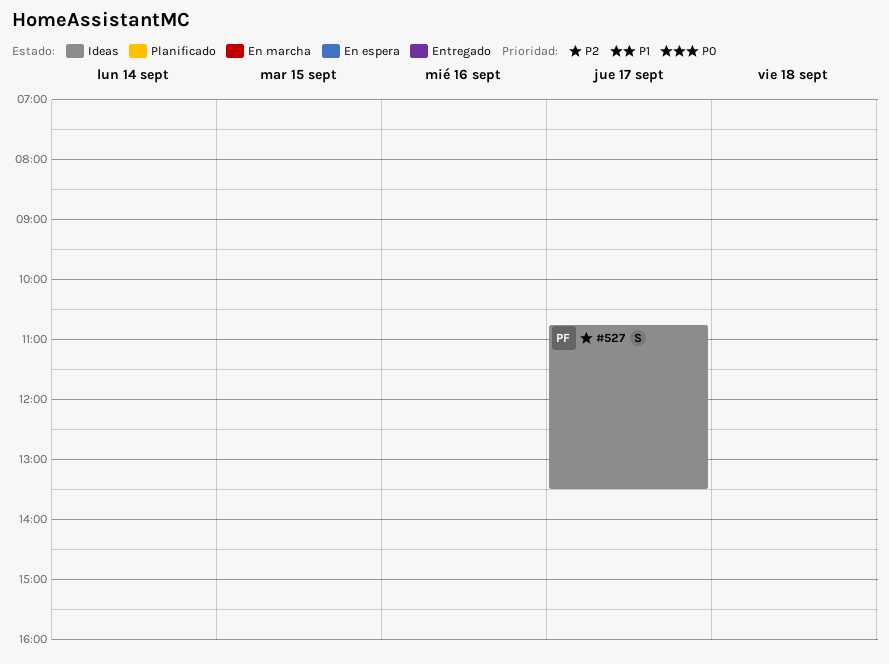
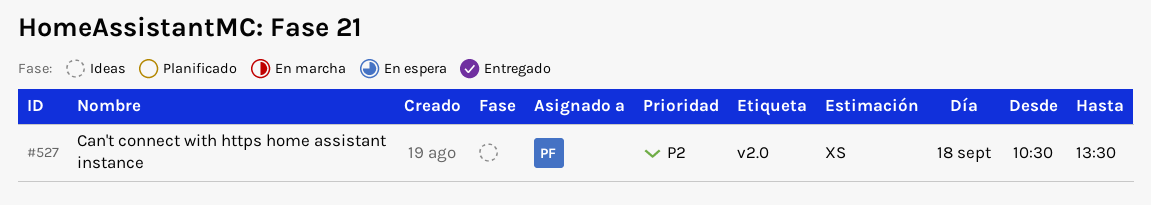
#527, estimate: S -> XS
#527, day: Sep 17 -> Sep 18
#527, begins: 10:45 -> 10:30

